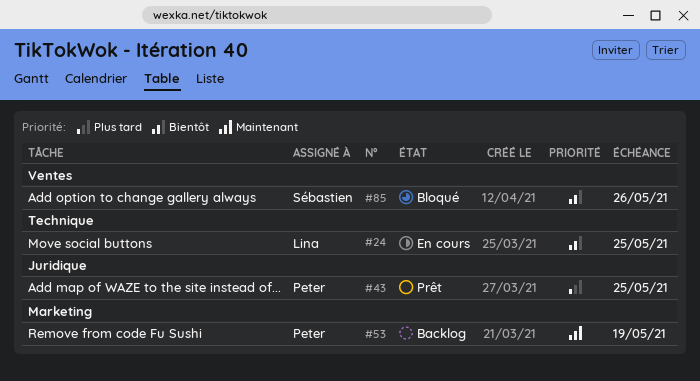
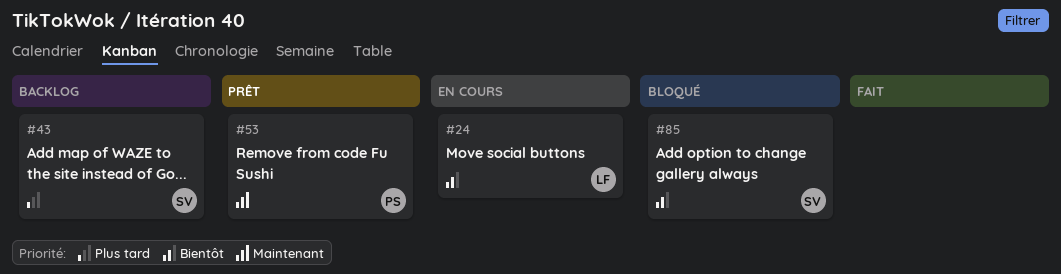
#43, status: Prêt -> Backlog
#43, owner: Peter -> Sébastien
#53, status: Backlog -> Prêt

